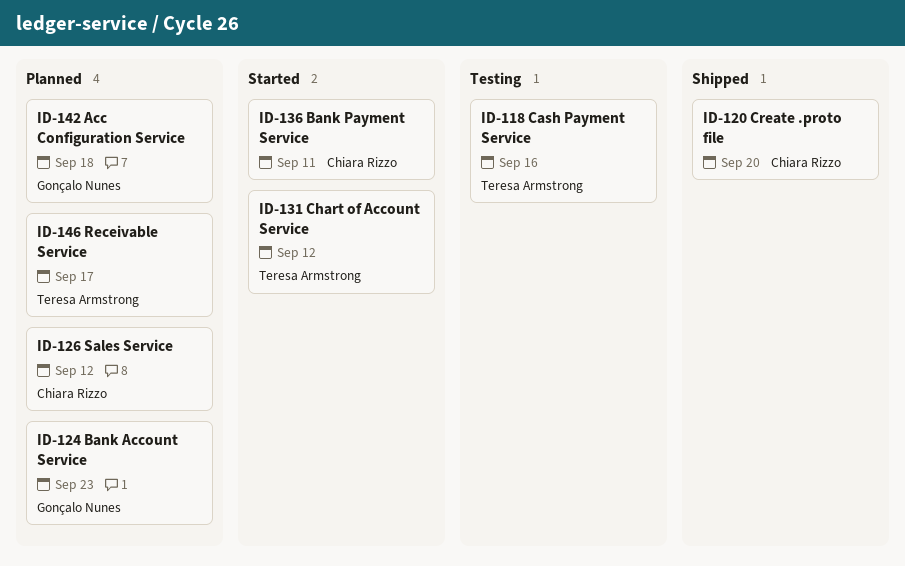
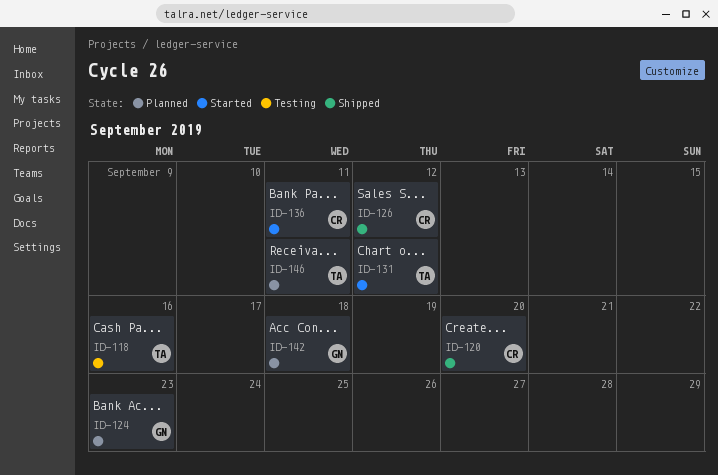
ID-126, status: Planned -> Shipped
ID-146, due: Sep 17 -> Sep 11

